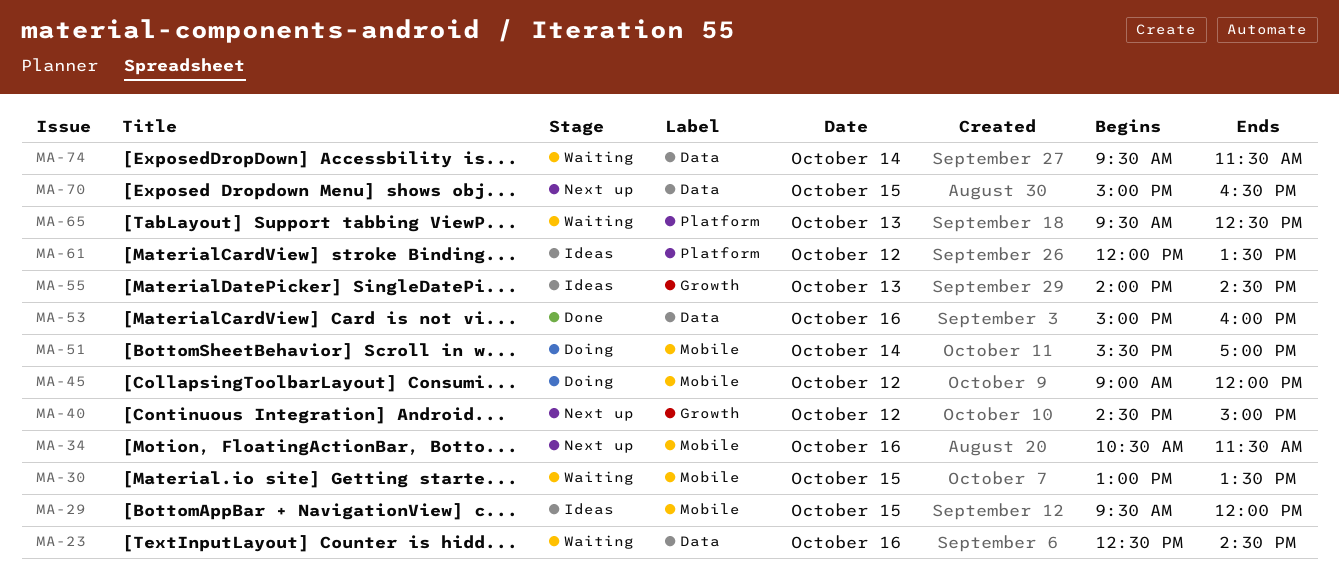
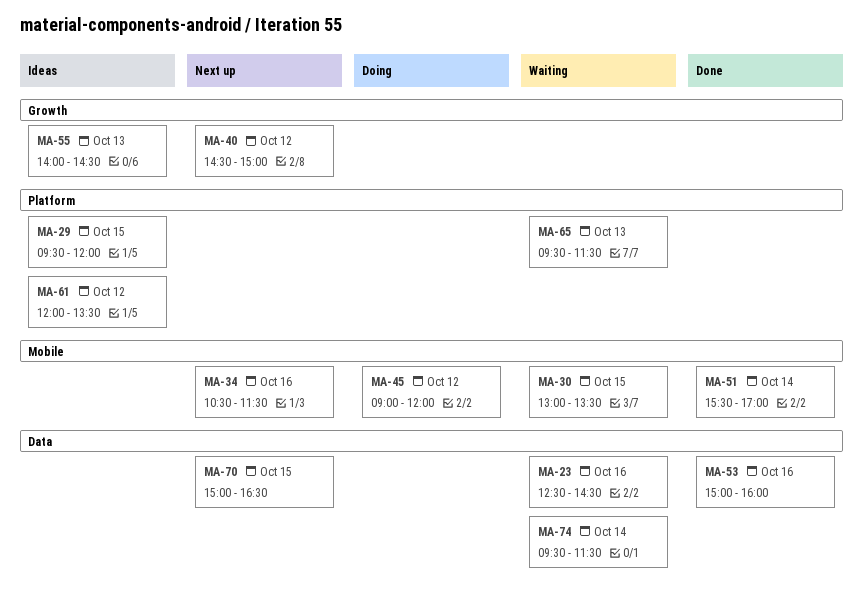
MA-29, label: Mobile -> Platform
MA-51, status: Doing -> Done
MA-65, ends: 12:30 -> 11:30

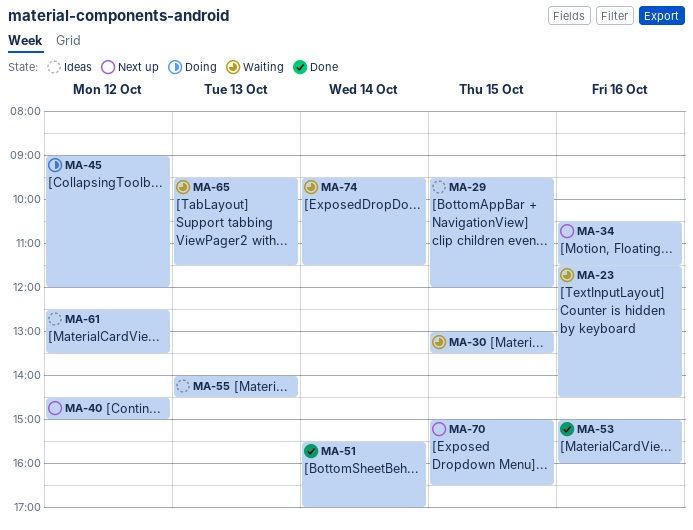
MA-23, begins: 12:30 -> 11:30
MA-61, begins: 12:00 -> 12:30

